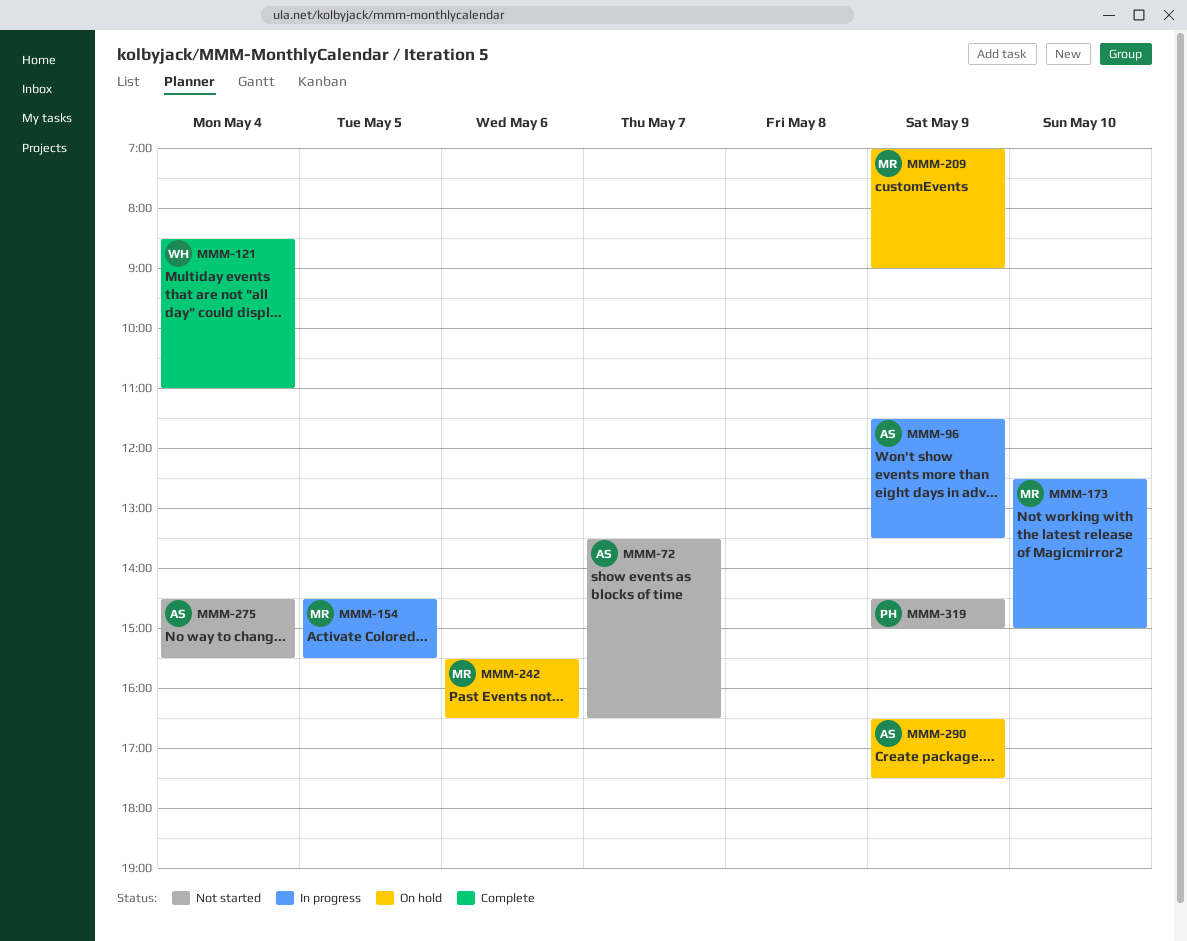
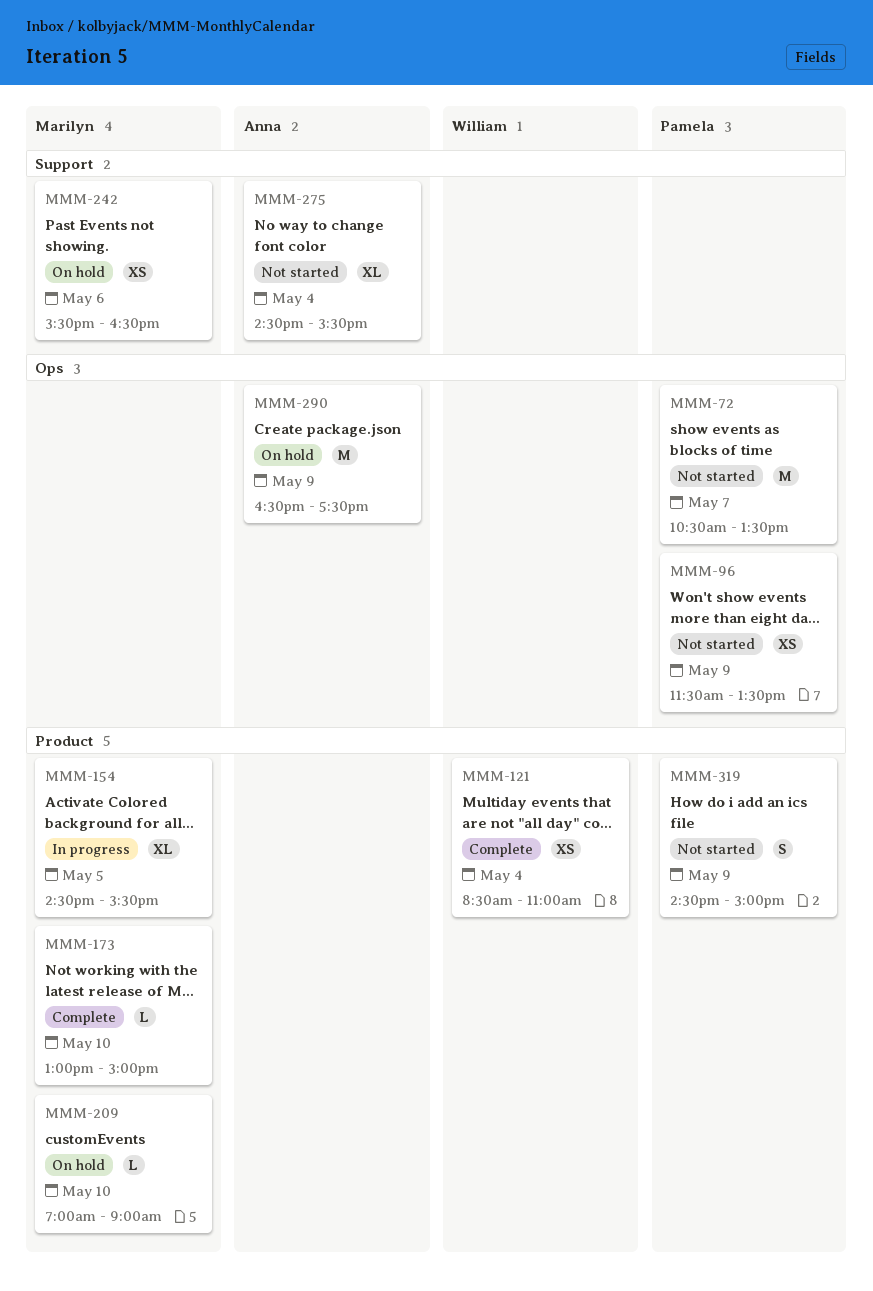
MMM-72, owner: Anna -> Pamela
MMM-72, begins: 13:30 -> 10:30
MMM-72, ends: 16:30 -> 13:30
MMM-96, status: In progress -> Not started
MMM-96, owner: Anna -> Pamela
MMM-173, status: In progress -> Complete
MMM-173, begins: 12:30 -> 13:00
MMM-209, day: May 9 -> May 10

